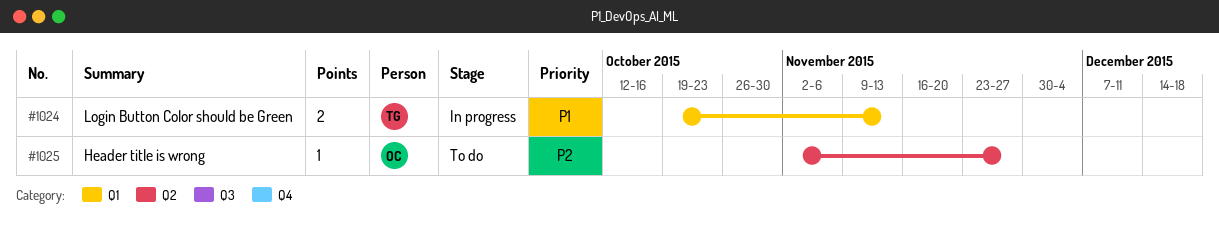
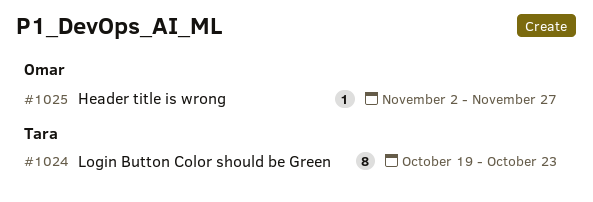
#1024, estimate: 2 -> 8
#1024, due: Nov 13 -> Oct 23

